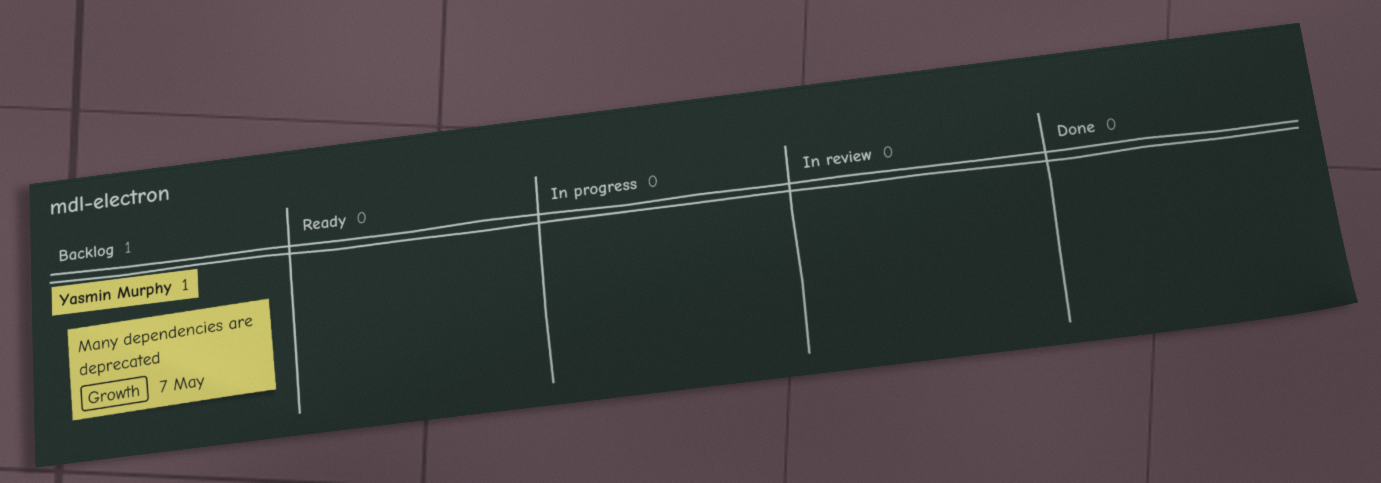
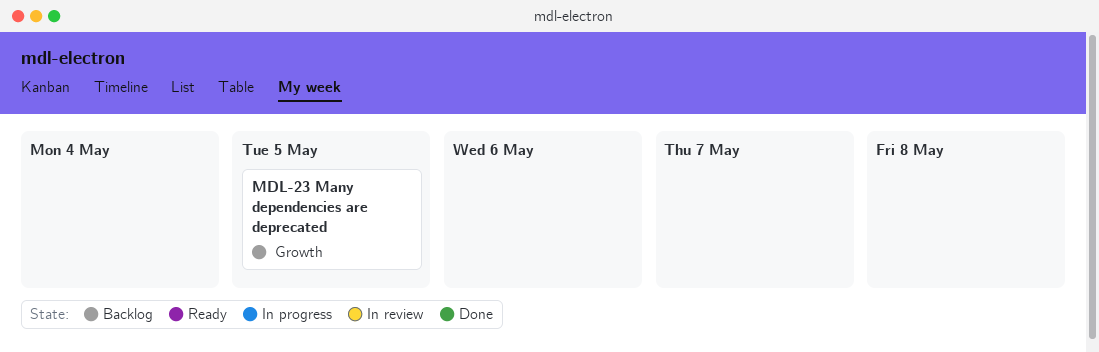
Many dependencies are deprecated, due: May 7 -> May 5

